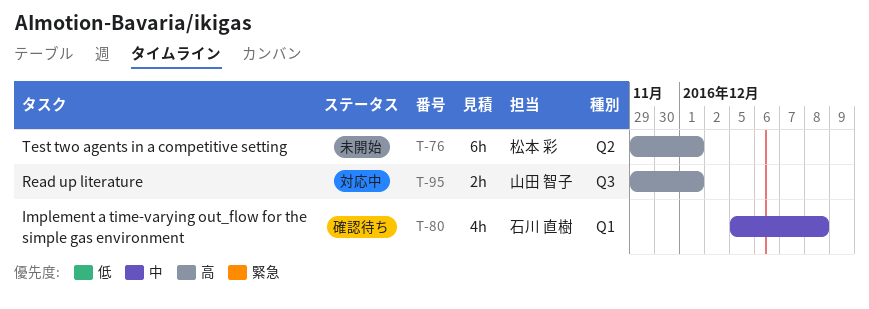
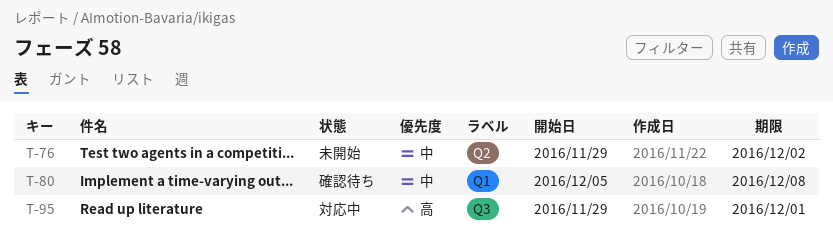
T-76, priority: 高 -> 中
T-76, due: Dec 1 -> Dec 2

